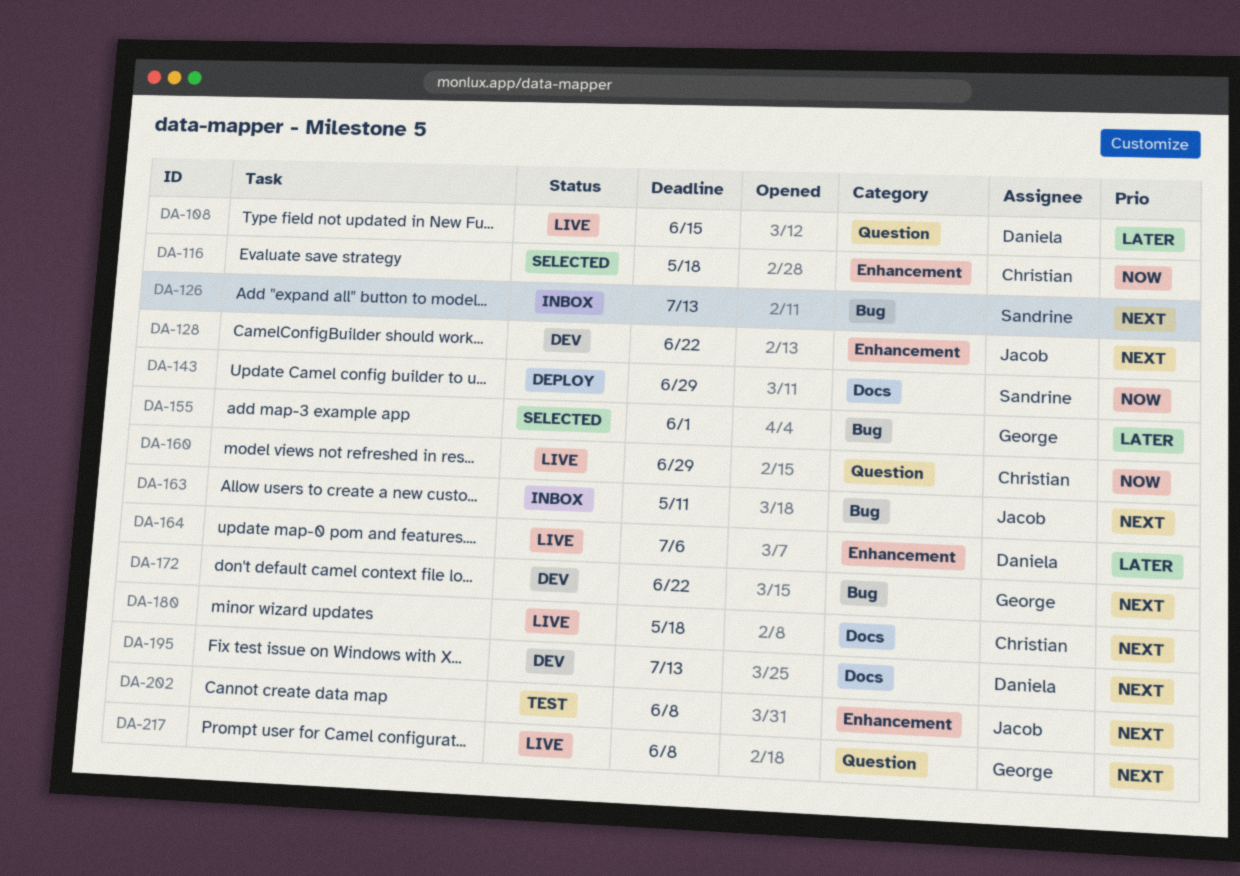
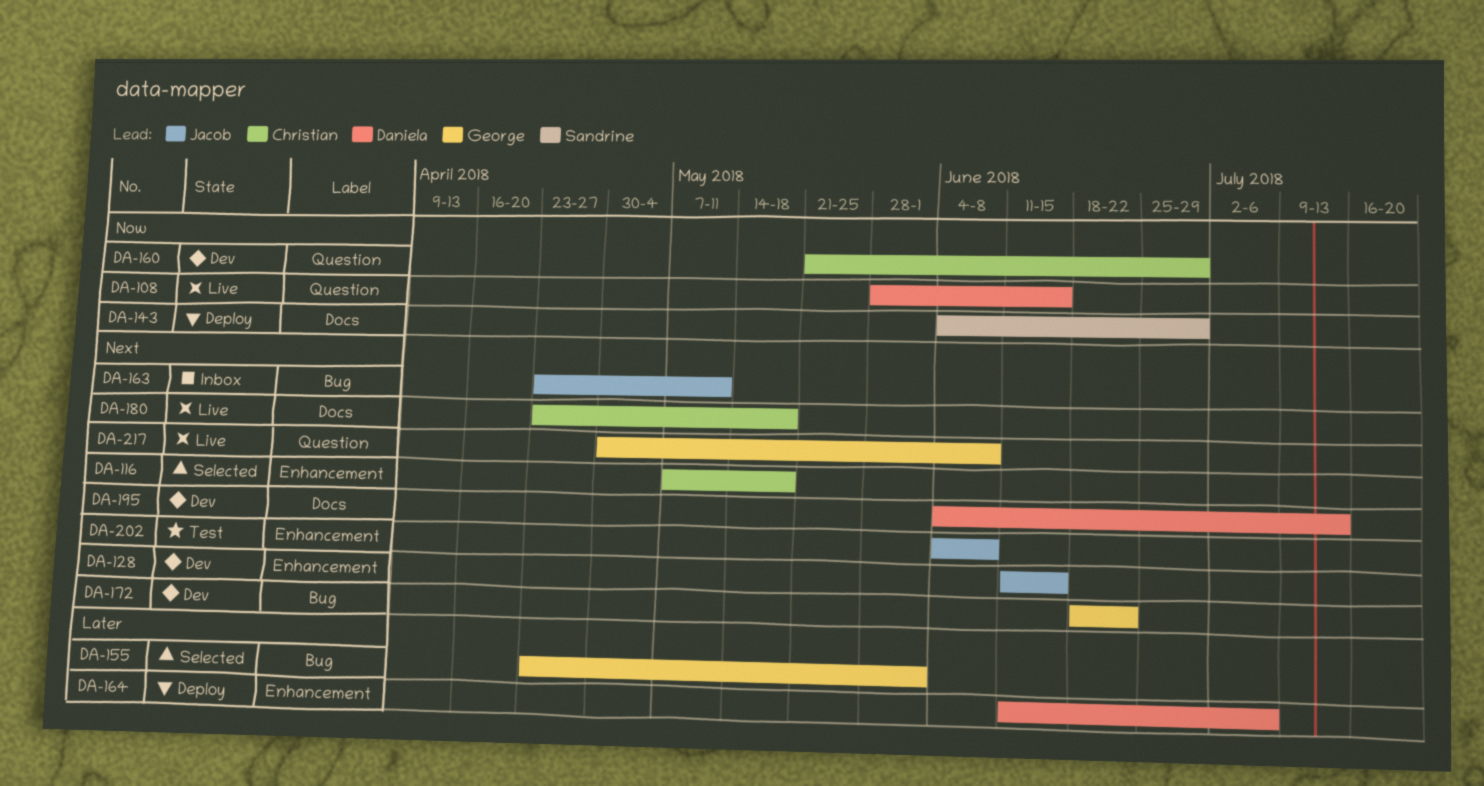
DA-108, priority: Later -> Now
DA-116, priority: Now -> Next
DA-126: present -> none
DA-128, due: Jun 22 -> Jun 15
DA-160, status: Live -> Dev
DA-164, status: Live -> Deploy

